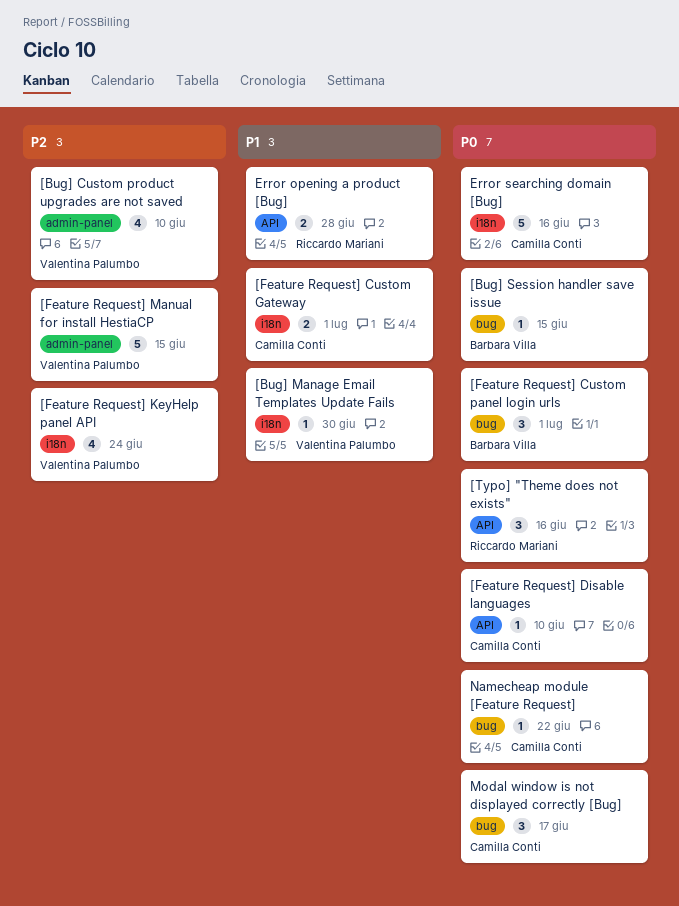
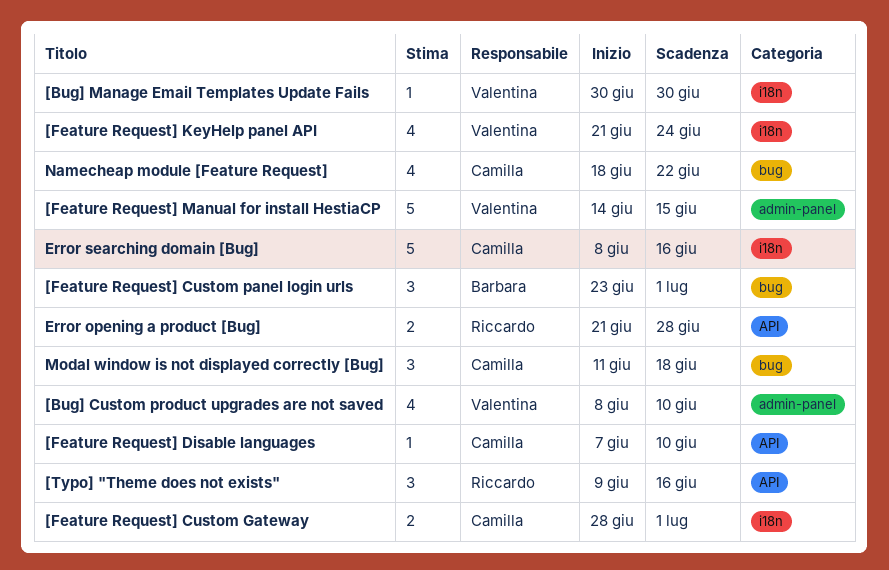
[Bug] Session handler save issue: present -> none
Modal window is not displayed correctly [Bug], due: Jun 17 -> Jun 18
Namecheap module [Feature Request], estimate: 1 -> 4

